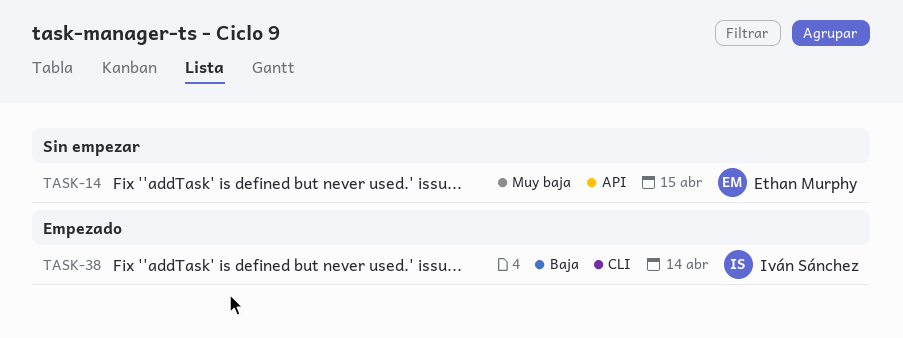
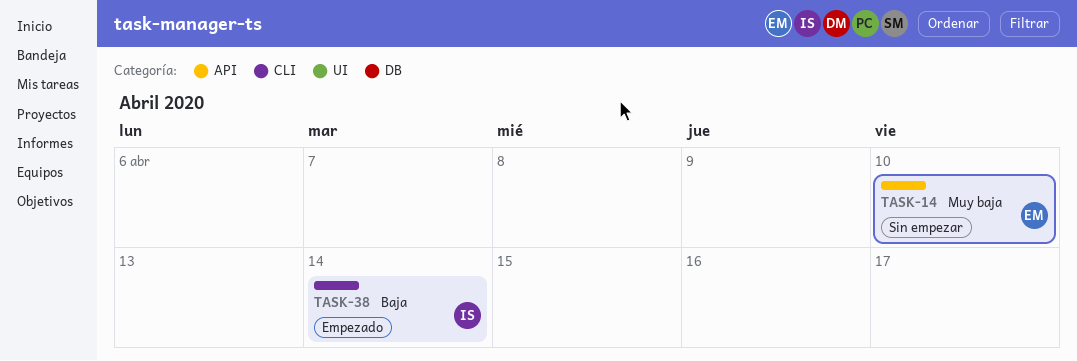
TASK-14, due: Apr 15 -> Apr 10

